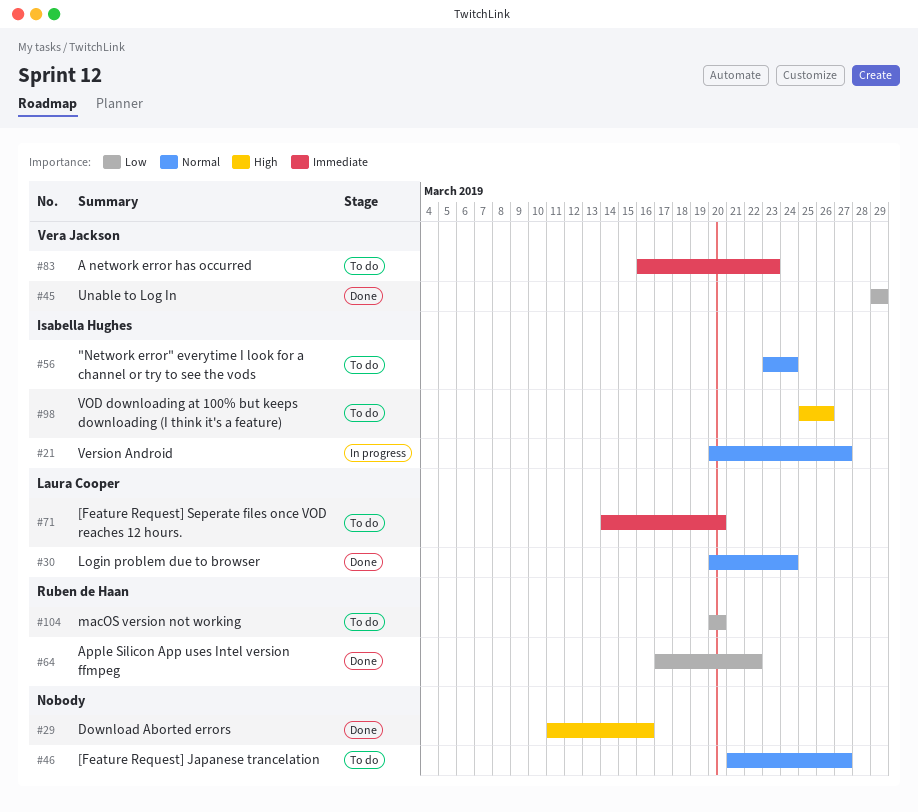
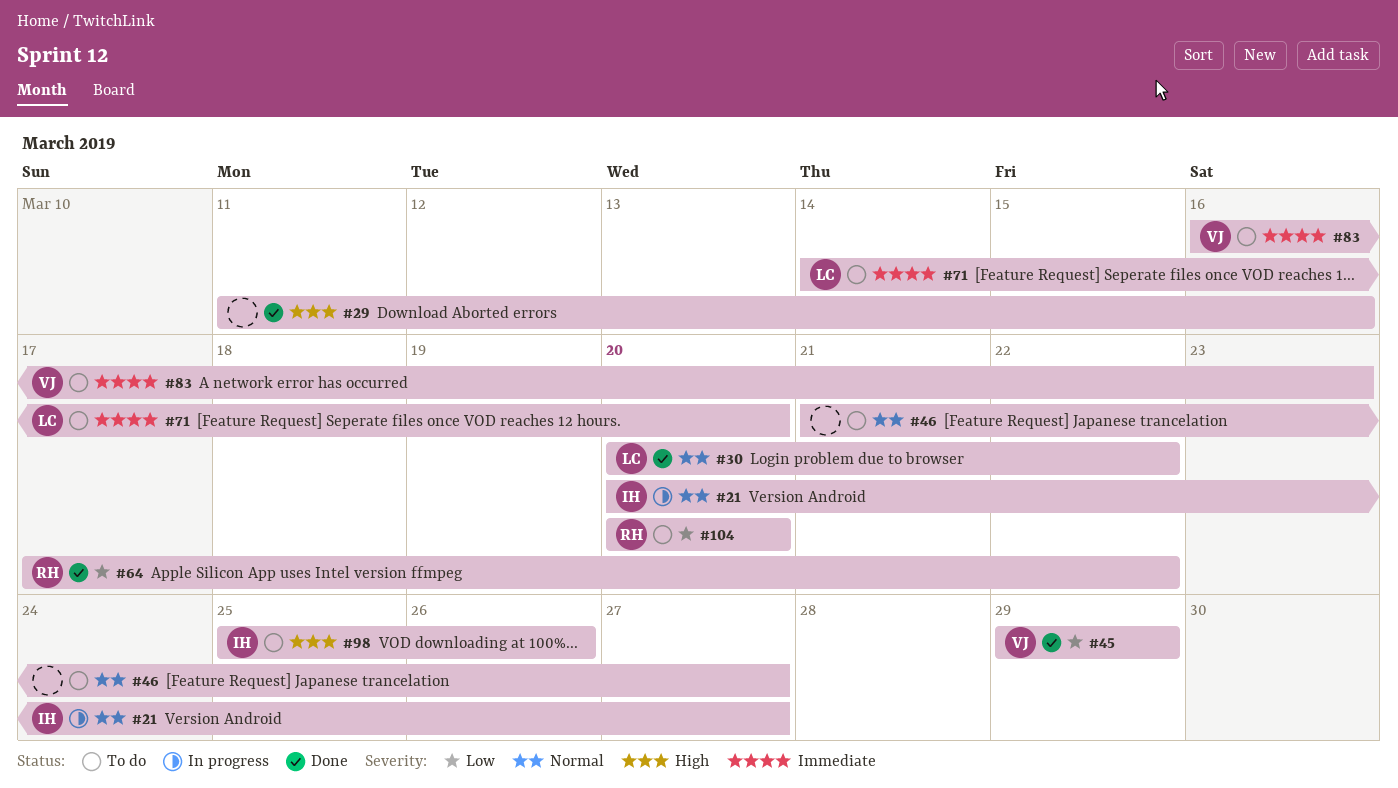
#30, due: Mar 24 -> Mar 22
#56: present -> none

